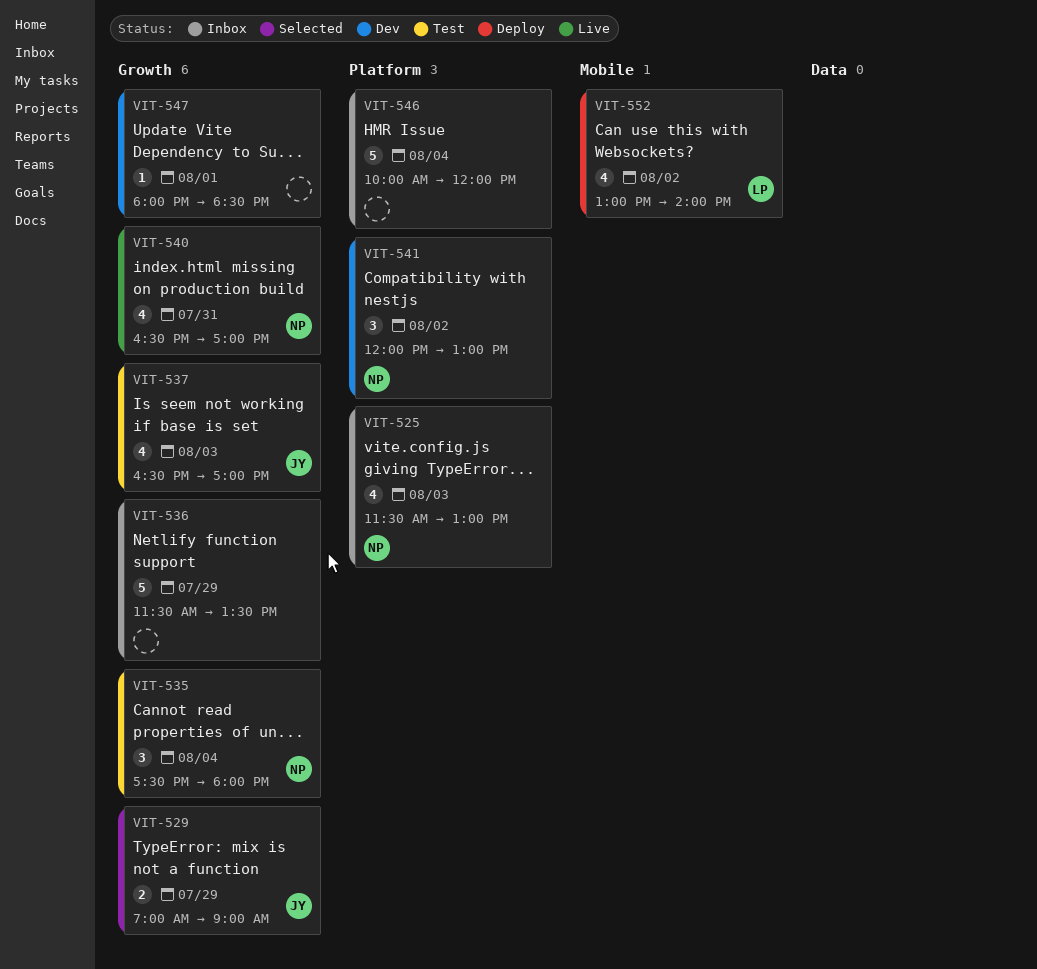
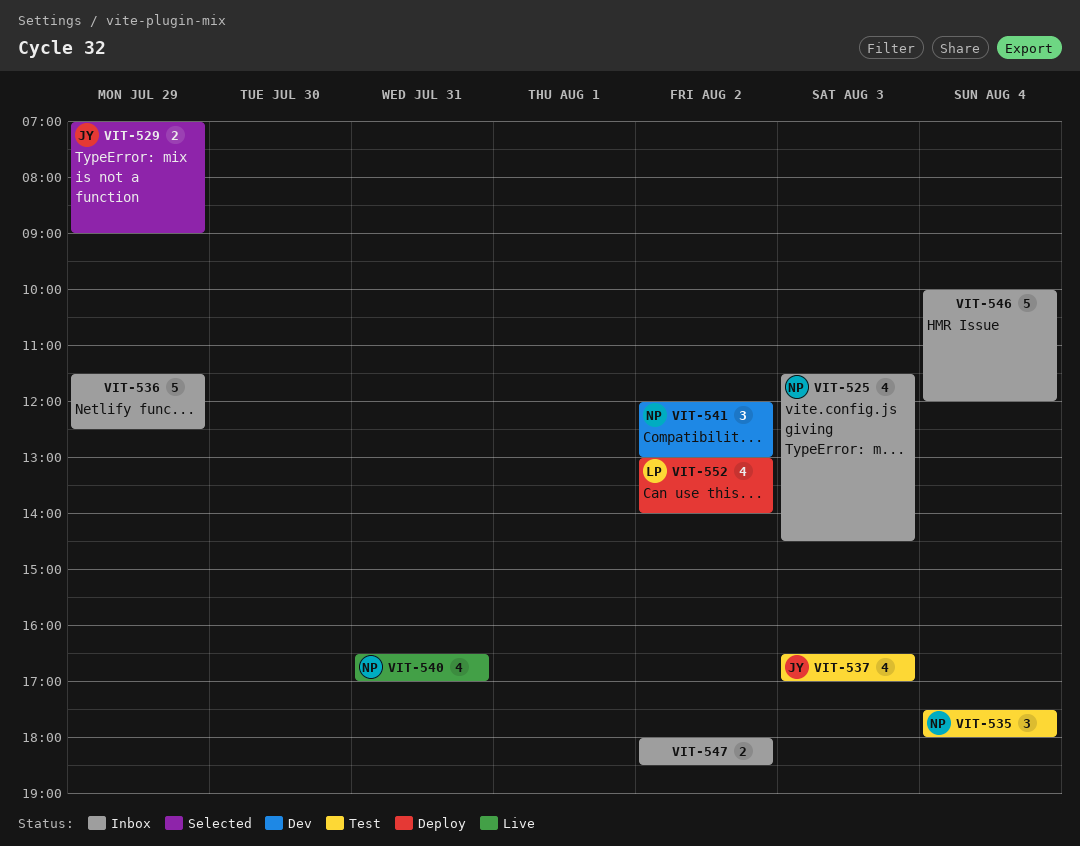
VIT-525, ends: 13:00 -> 14:30
VIT-536, ends: 13:30 -> 12:30
VIT-547, status: Dev -> Inbox
VIT-547, estimate: 1 -> 2
VIT-547, day: Aug 1 -> Aug 2

